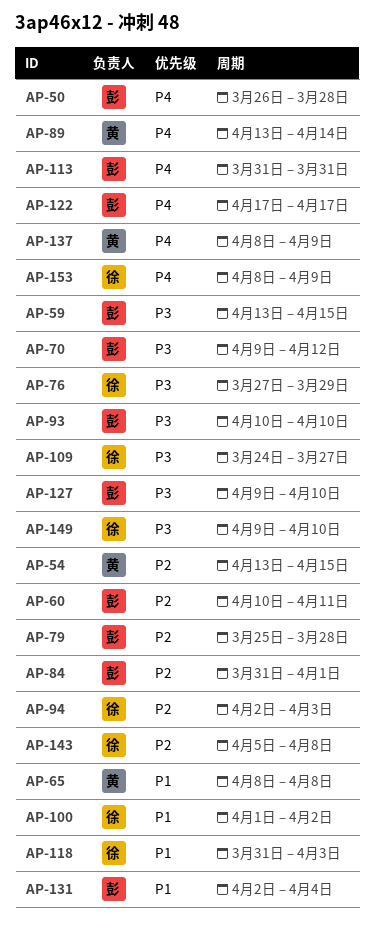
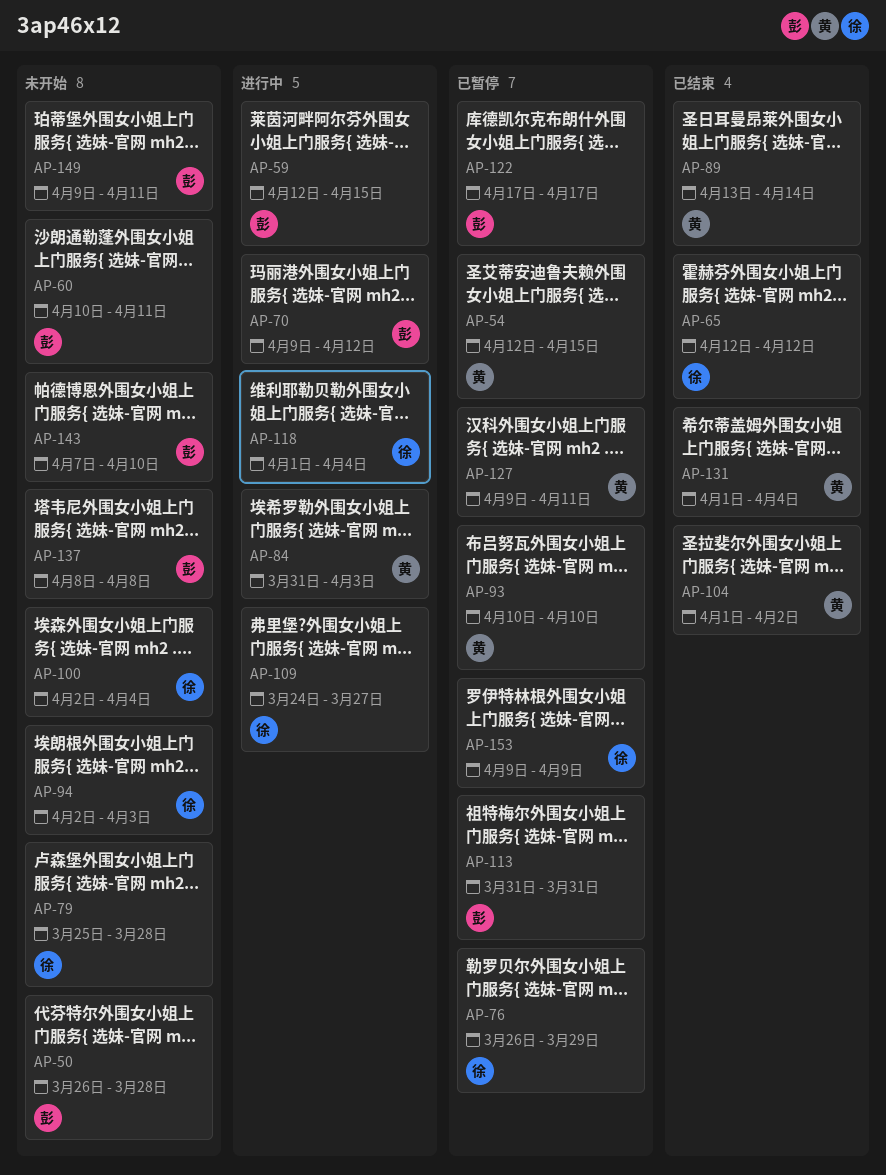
AP-54, start: Apr 13 -> Apr 12
AP-59, start: Apr 13 -> Apr 12
AP-65, owner: 黄 -> 徐
AP-65, start: Apr 8 -> Apr 12
AP-65, due: Apr 8 -> Apr 12
AP-76, start: Mar 27 -> Mar 26
AP-79, owner: 彭 -> 徐
AP-84, owner: 彭 -> 黄
AP-84, due: Apr 1 -> Apr 3
AP-93, owner: 彭 -> 黄
AP-100, start: Apr 1 -> Apr 2
AP-100, due: Apr 2 -> Apr 4
AP-104: none -> present
AP-118, start: Mar 31 -> Apr 1
AP-118, due: Apr 3 -> Apr 4
AP-127, owner: 彭 -> 黄
AP-127, due: Apr 10 -> Apr 11
AP-131, owner: 彭 -> 黄
AP-131, start: Apr 2 -> Apr 1
AP-137, owner: 黄 -> 彭
AP-137, due: Apr 9 -> Apr 8
AP-143, owner: 徐 -> 彭
AP-143, start: Apr 5 -> Apr 7
AP-143, due: Apr 8 -> Apr 10
AP-149, owner: 徐 -> 彭
AP-149, due: Apr 10 -> Apr 11
AP-153, start: Apr 8 -> Apr 9

